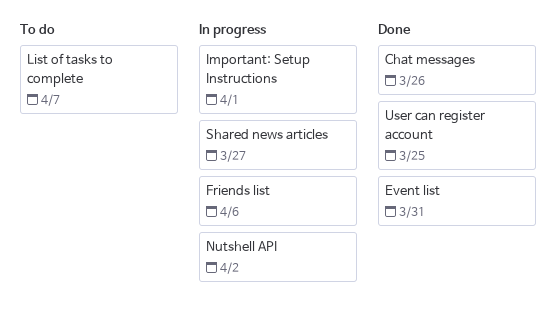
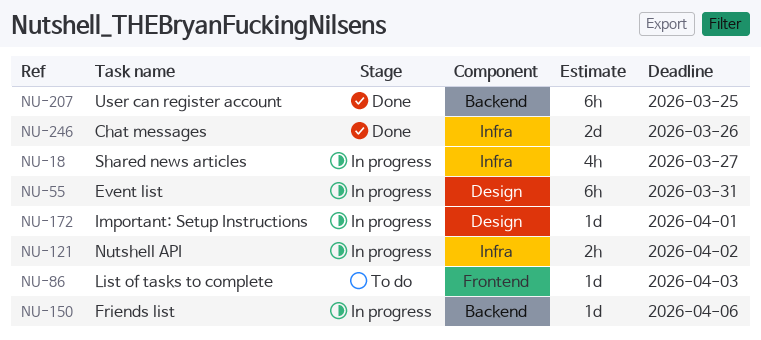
Event list, status: Done -> In progress
List of tasks to complete, due: Apr 7 -> Apr 3

